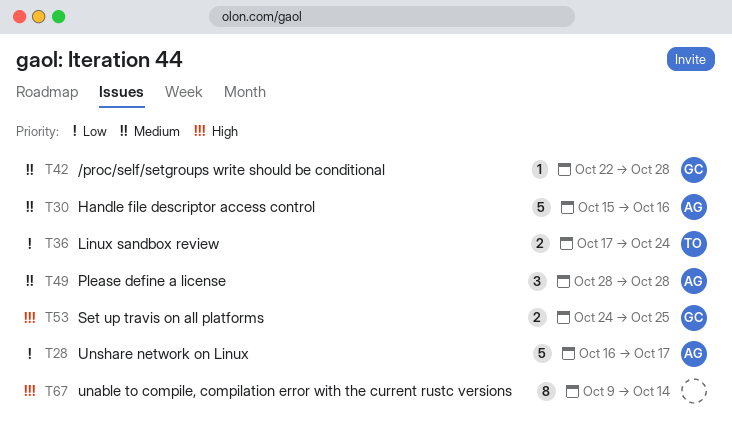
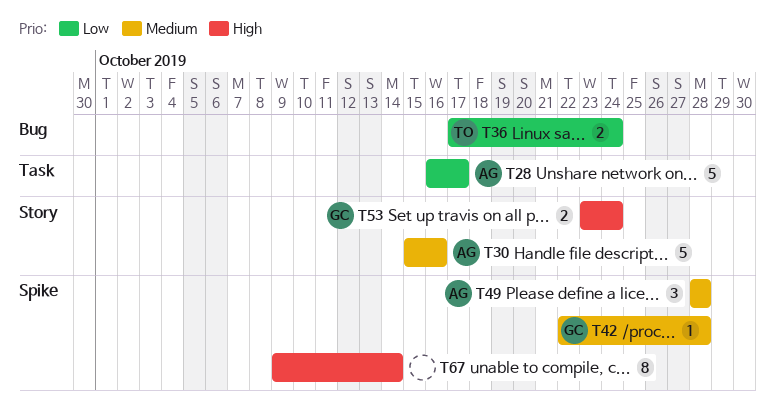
T53, start: Oct 24 -> Oct 23
T53, due: Oct 25 -> Oct 24

